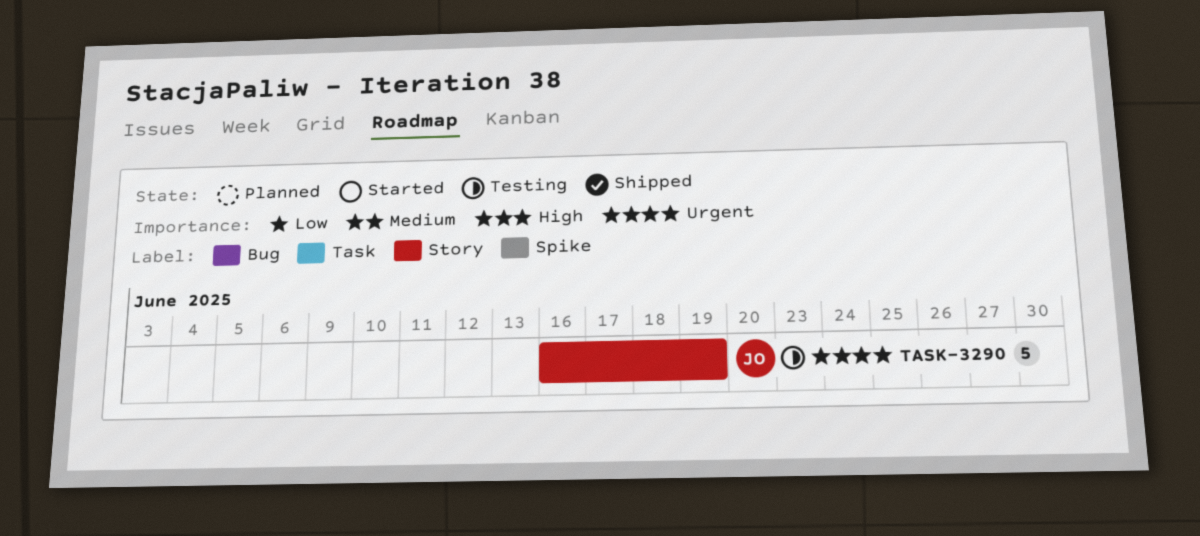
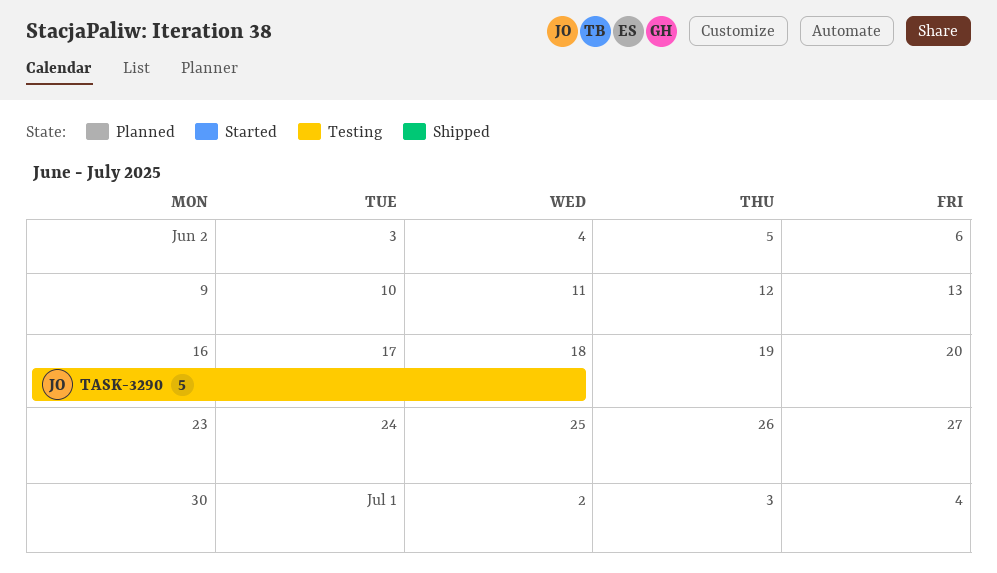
TASK-3290, due: Jun 19 -> Jun 18

